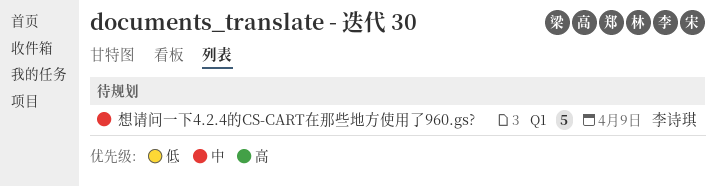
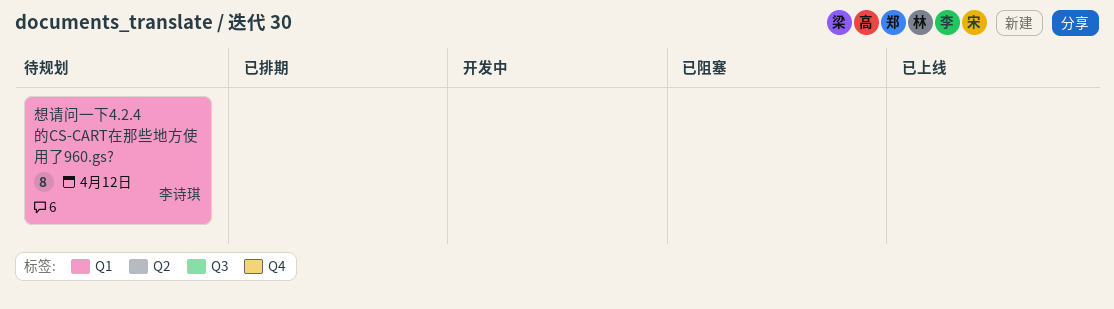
想请问一下4.2.4的CS-CART在那些地方使用了960.gs?, estimate: 5 -> 8
想请问一下4.2.4的CS-CART在那些地方使用了960.gs?, due: Apr 9 -> Apr 12

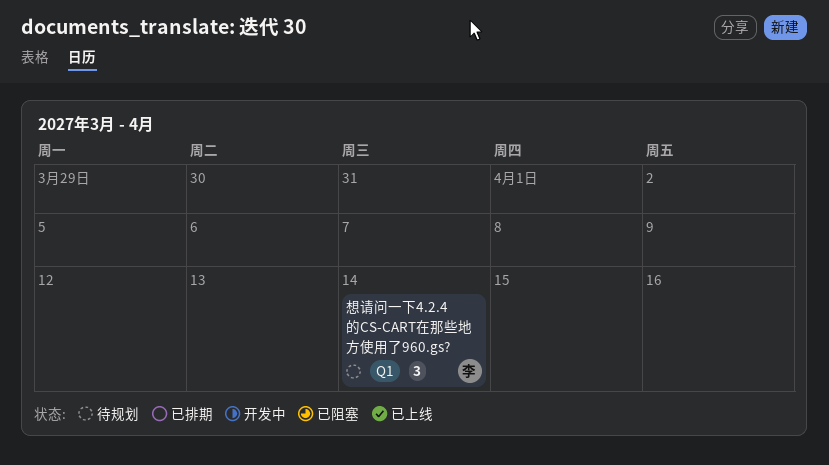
想请问一下4.2.4的CS-CART在那些地方使用了960.gs?, estimate: 8 -> 3
想请问一下4.2.4的CS-CART在那些地方使用了960.gs?, due: Apr 12 -> Apr 14

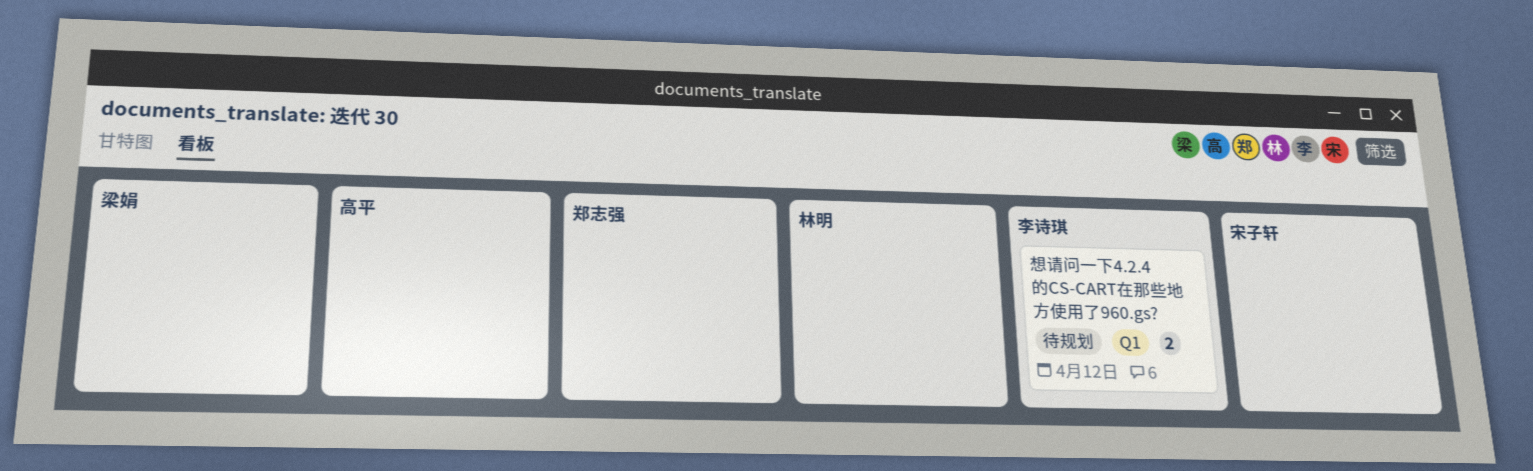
想请问一下4.2.4的CS-CART在那些地方使用了960.gs?, estimate: 3 -> 2
想请问一下4.2.4的CS-CART在那些地方使用了960.gs?, due: Apr 14 -> Apr 12

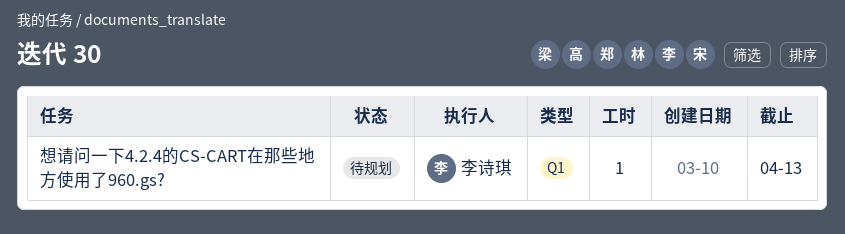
想请问一下4.2.4的CS-CART在那些地方使用了960.gs?, estimate: 2 -> 1
想请问一下4.2.4的CS-CART在那些地方使用了960.gs?, due: Apr 12 -> Apr 13

